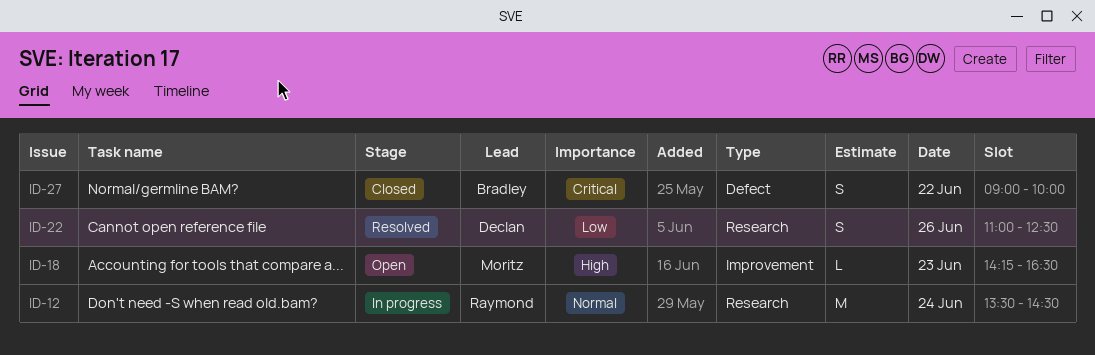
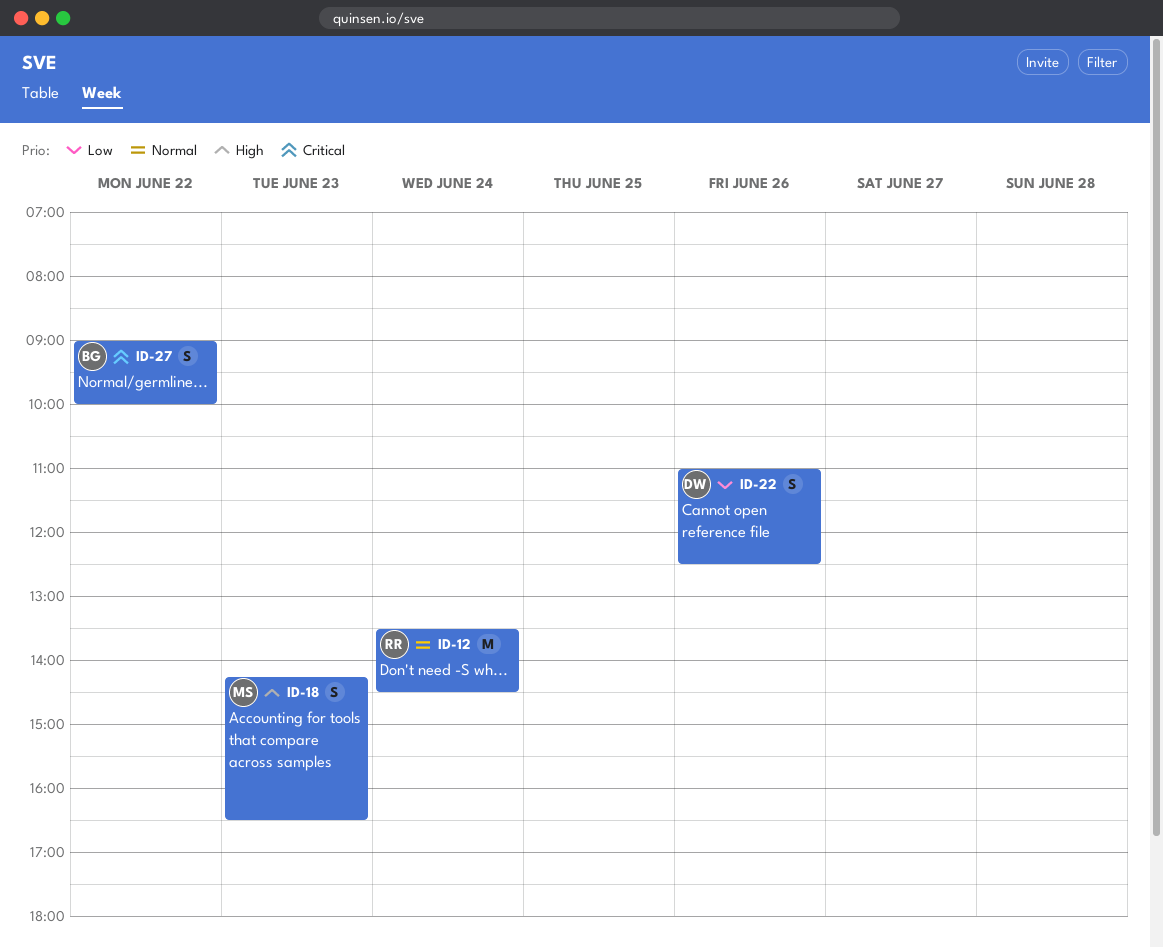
ID-18, estimate: L -> S

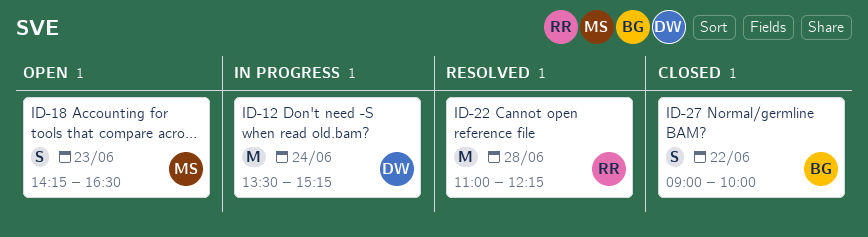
ID-12, owner: RR -> DW
ID-12, ends: 14:30 -> 15:15
ID-22, owner: DW -> RR
ID-22, estimate: S -> M
ID-22, day: Jun 26 -> Jun 28
ID-22, ends: 12:30 -> 12:15

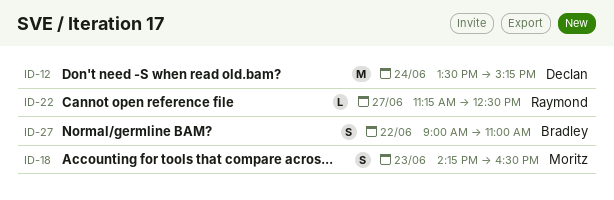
ID-22, estimate: M -> L
ID-22, day: Jun 28 -> Jun 27
ID-22, begins: 11:00 -> 11:15
ID-22, ends: 12:15 -> 12:30
ID-27, ends: 10:00 -> 11:00

